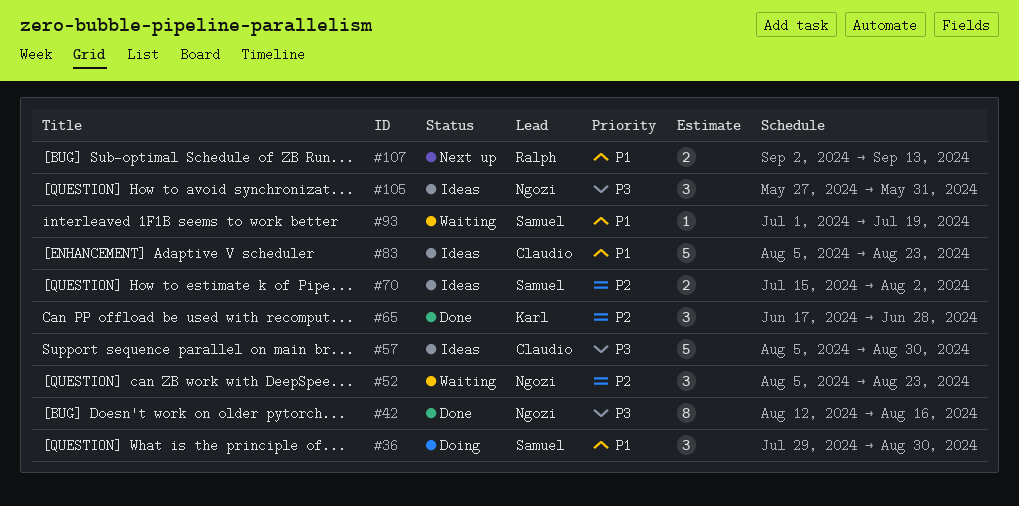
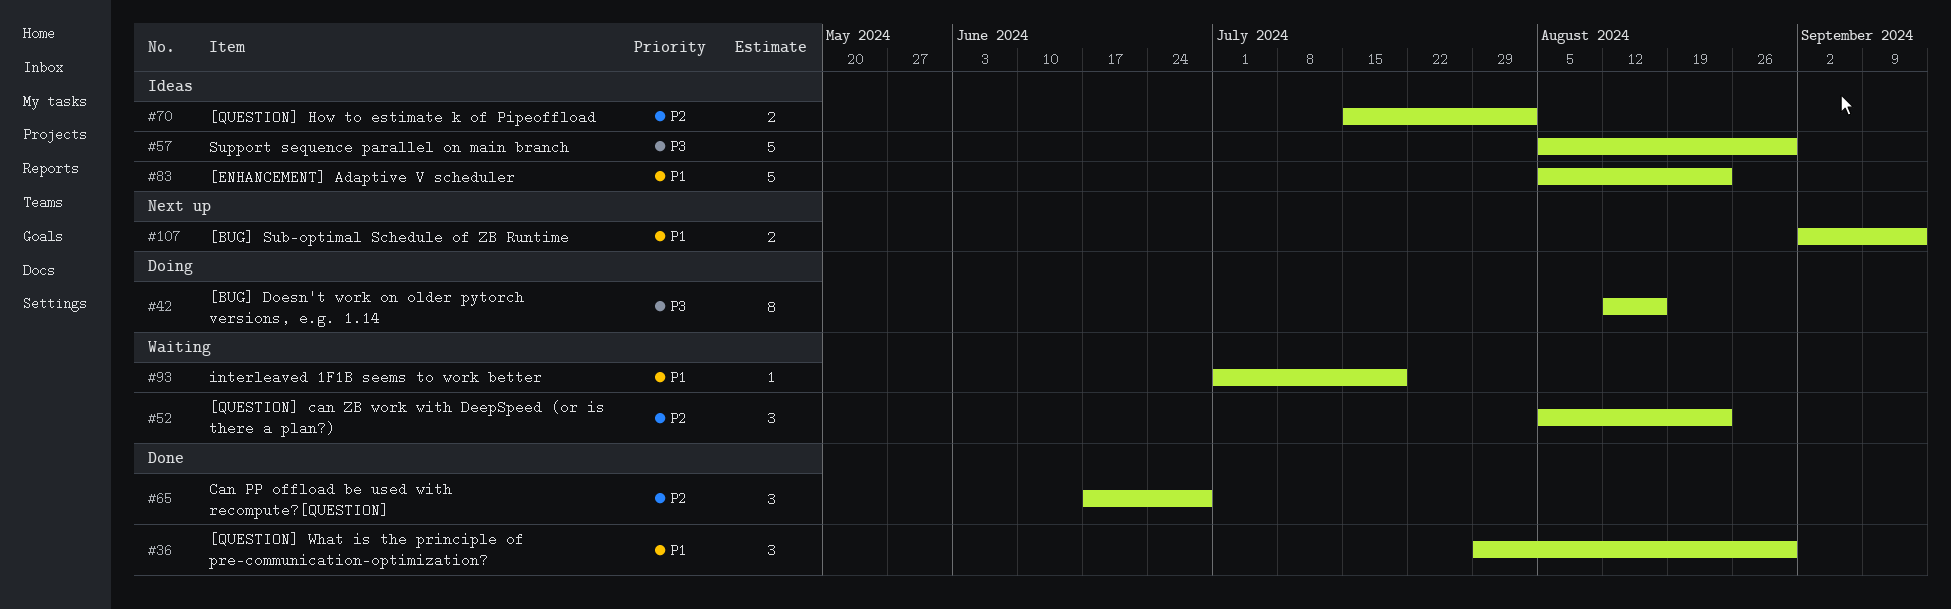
#36, status: Doing -> Done
#42, status: Done -> Doing
#105: present -> none

